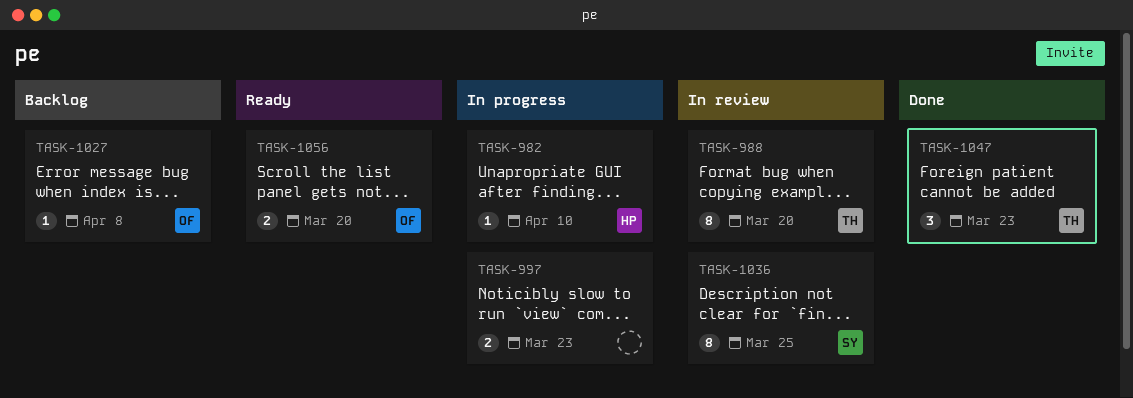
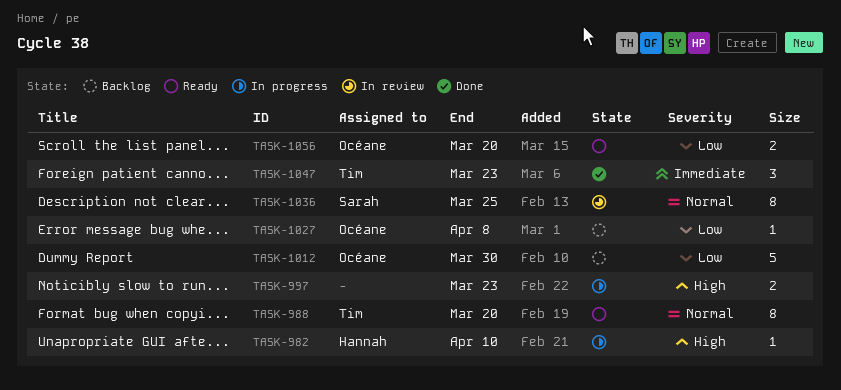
TASK-988, status: In review -> Ready
TASK-1012: none -> present

